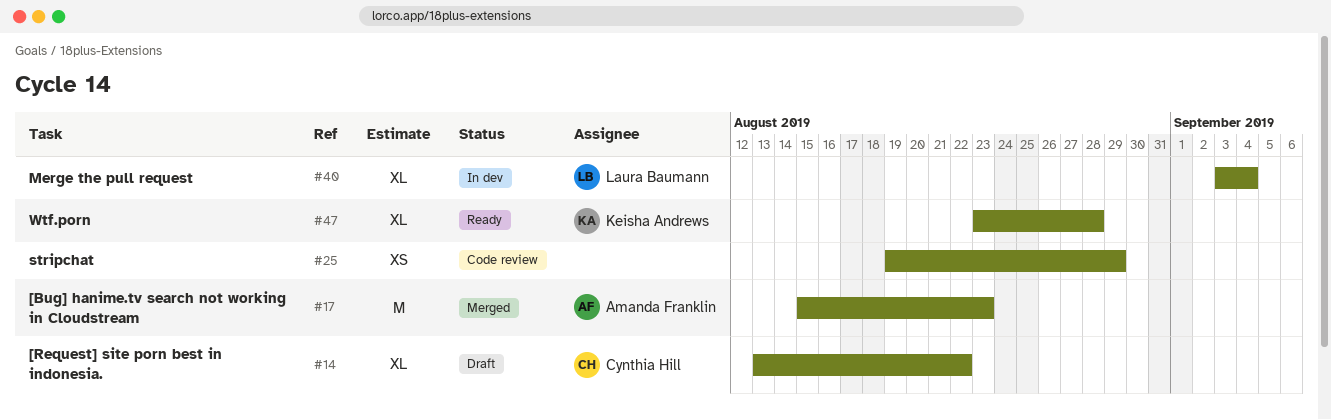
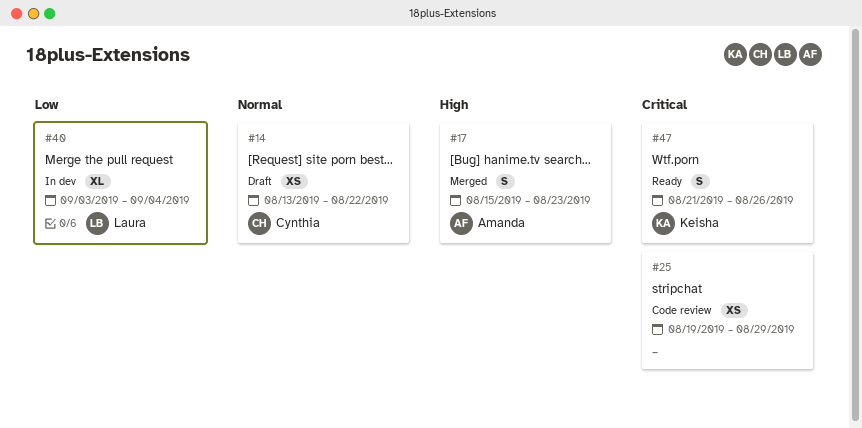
#14, estimate: XL -> XS
#17, estimate: M -> S
#47, estimate: XL -> S
#47, start: Aug 23 -> Aug 21
#47, due: Aug 28 -> Aug 26

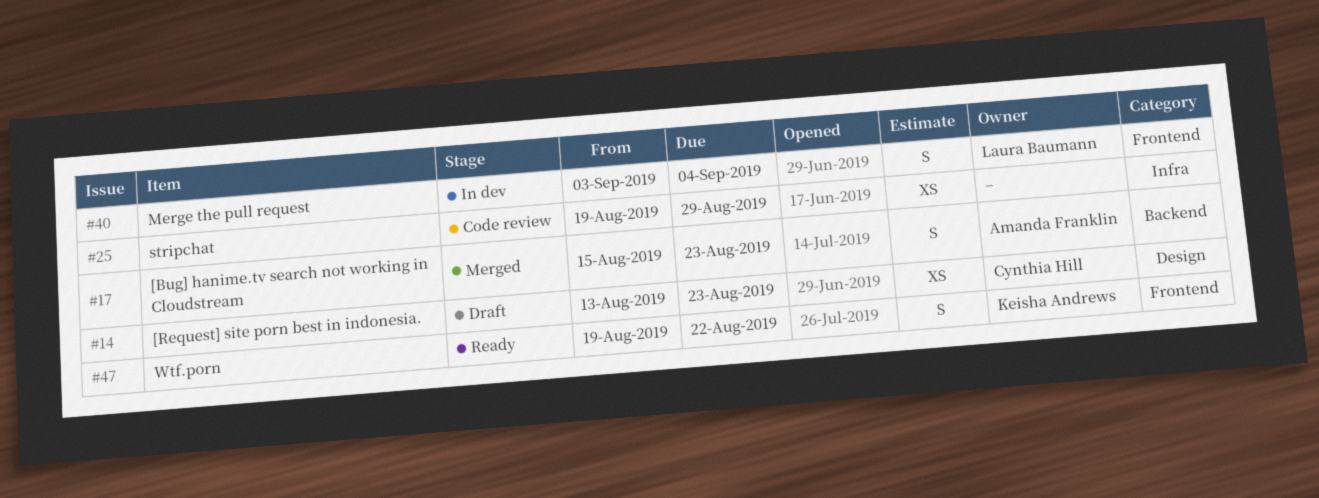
#14, due: Aug 22 -> Aug 23
#40, estimate: XL -> S
#47, start: Aug 21 -> Aug 19
#47, due: Aug 26 -> Aug 22

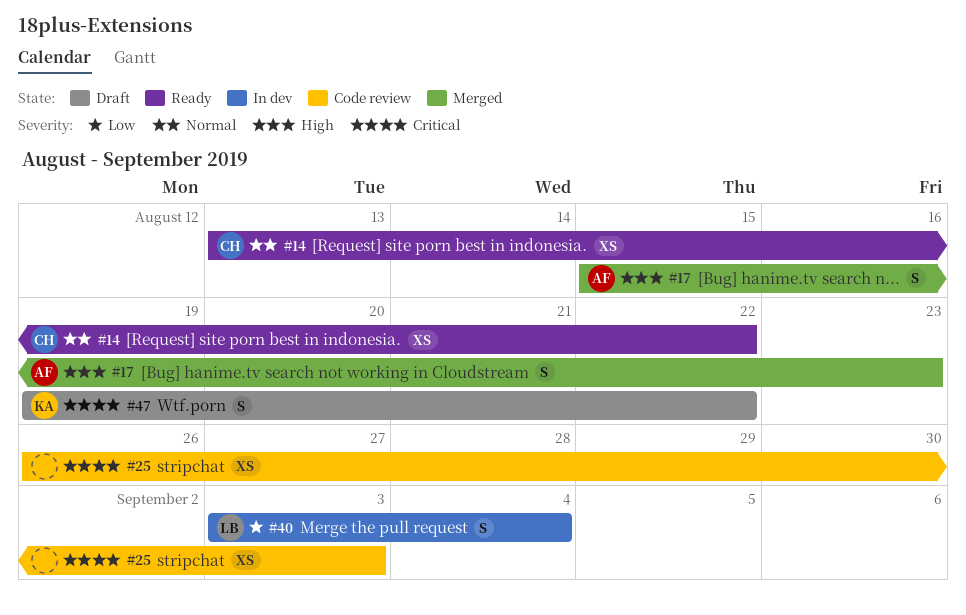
#14, status: Draft -> Ready
#14, due: Aug 23 -> Aug 22
#25, start: Aug 19 -> Aug 26
#25, due: Aug 29 -> Sep 3
#47, status: Ready -> Draft

